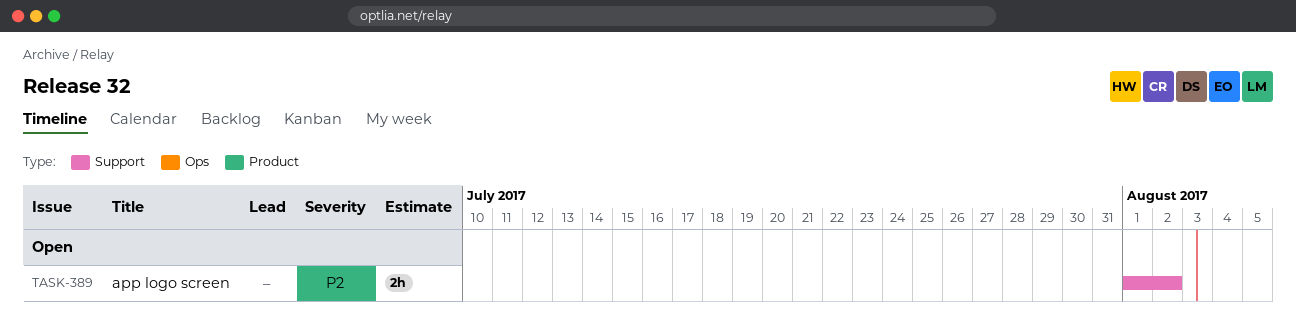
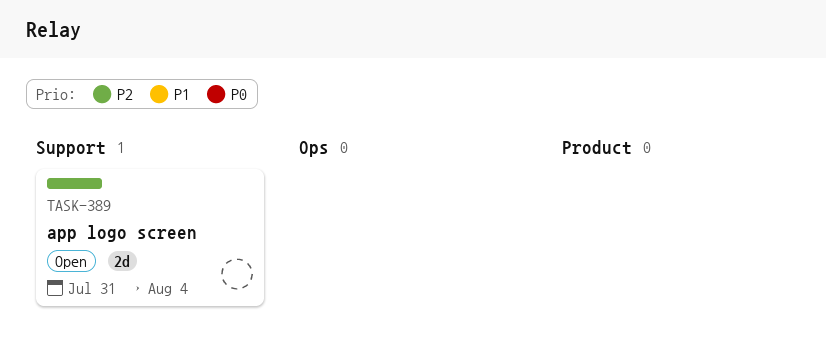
TASK-389, estimate: 2h -> 2d
TASK-389, start: Aug 1 -> Jul 31
TASK-389, due: Aug 2 -> Aug 4

